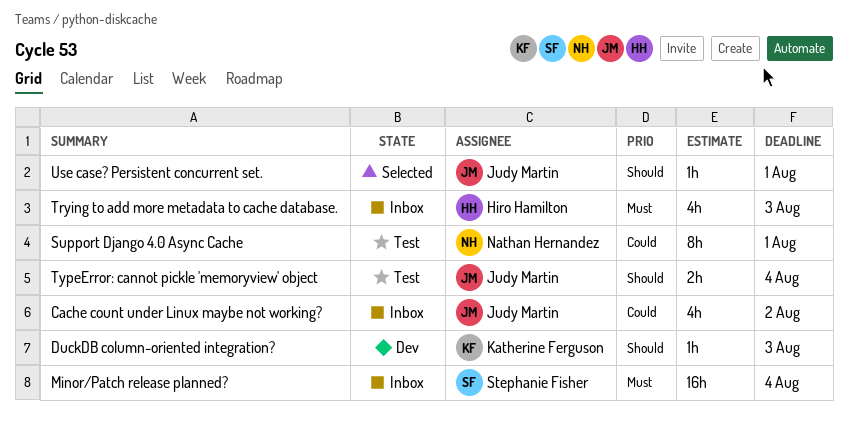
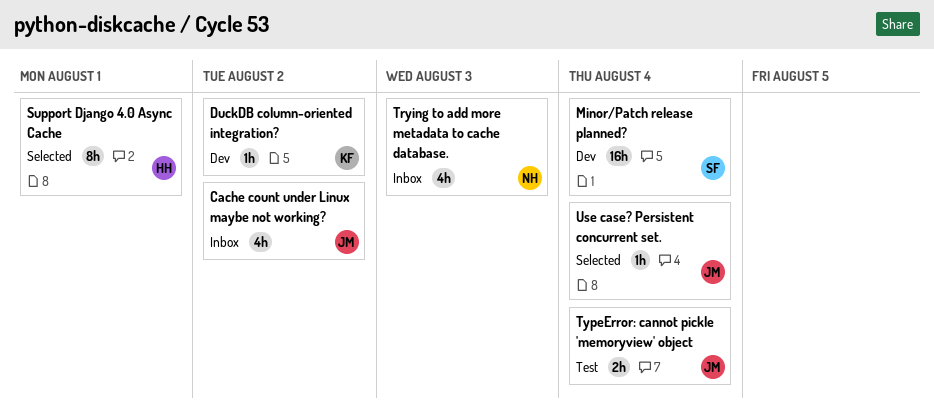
DuckDB column-oriented integration?, due: Aug 3 -> Aug 2
Minor/Patch release planned?, status: Inbox -> Dev
Support Django 4.0 Async Cache, status: Test -> Selected
Support Django 4.0 Async Cache, owner: Nathan Hernandez -> Hiro Hamilton
Trying to add more metadata to cache database., owner: Hiro Hamilton -> Nathan Hernandez
Use case? Persistent concurrent set., due: Aug 1 -> Aug 4

